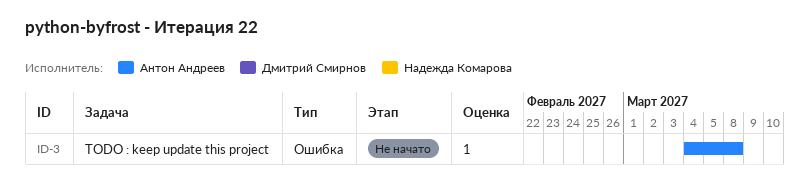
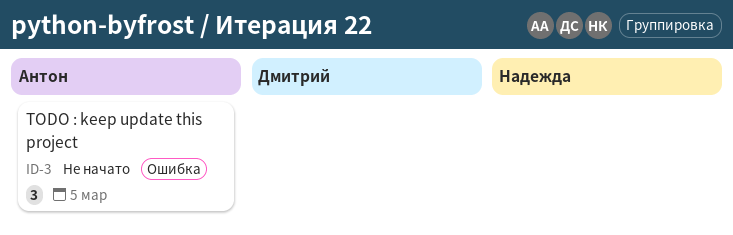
ID-3, estimate: 1 -> 3
ID-3, due: Mar 8 -> Mar 5

